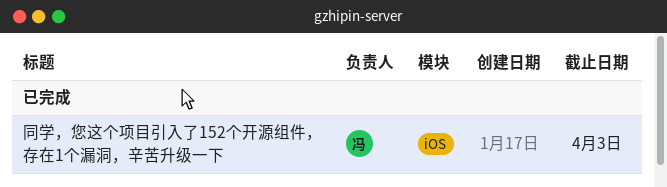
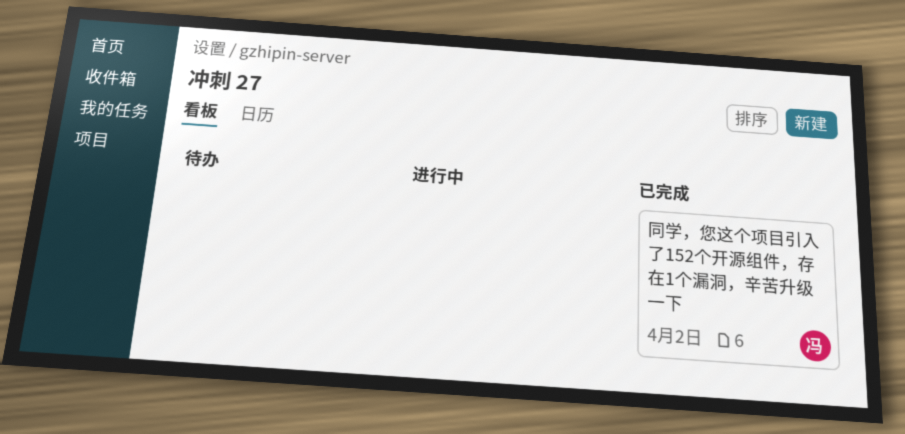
同学，您这个项目引入了152个开源组件，存在1个漏洞，辛苦升级一下, due: Apr 3 -> Apr 2

